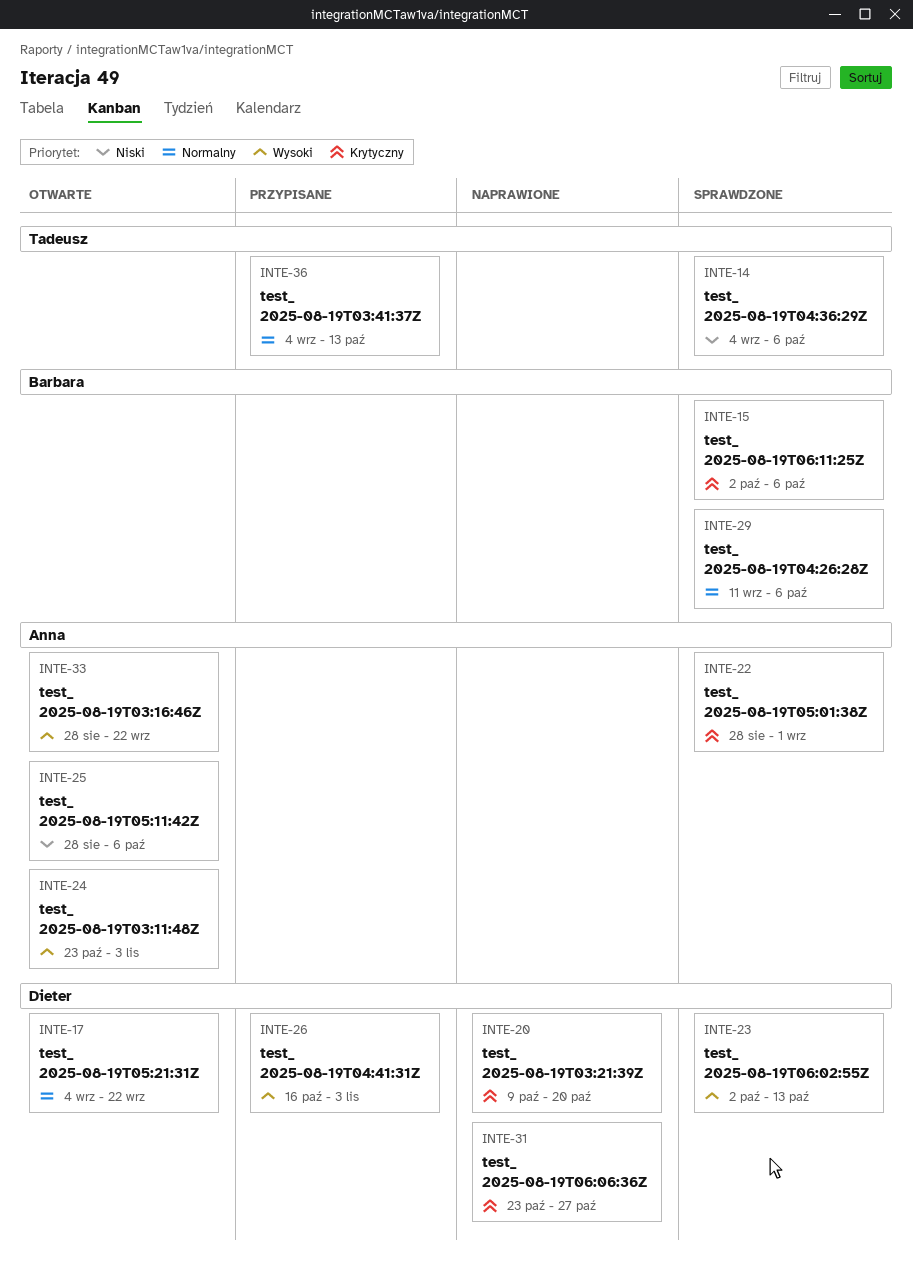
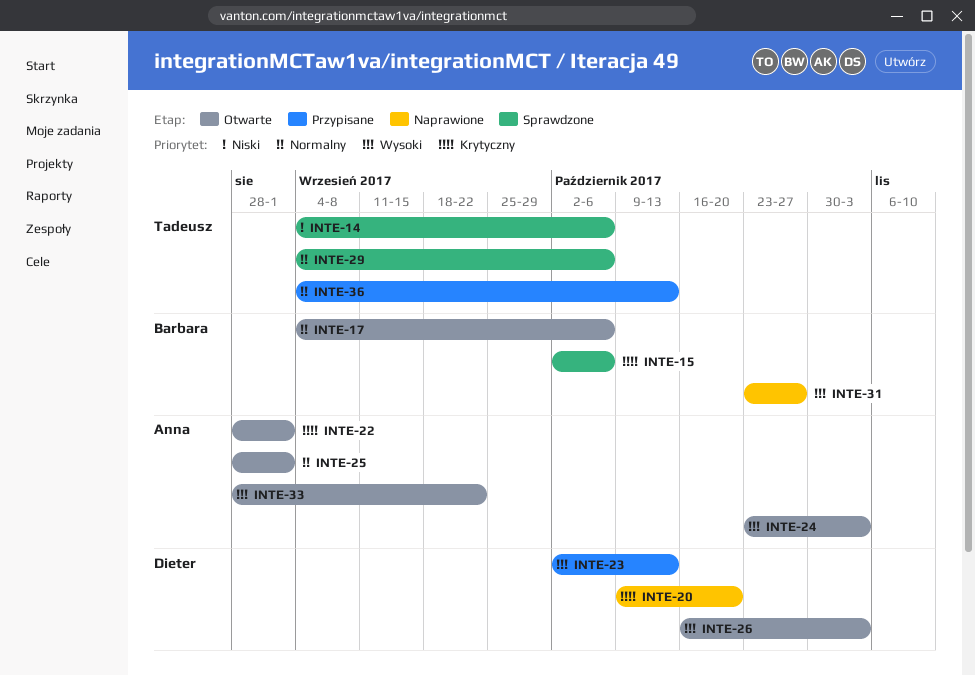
INTE-17, owner: Dieter -> Barbara
INTE-17, due: Sep 22 -> Oct 6
INTE-22, status: Sprawdzone -> Otwarte
INTE-23, status: Sprawdzone -> Przypisane
INTE-25, priority: Niski -> Normalny
INTE-25, due: Oct 6 -> Sep 1
INTE-26, status: Przypisane -> Otwarte
INTE-29, owner: Barbara -> Tadeusz
INTE-29, start: Sep 11 -> Sep 4
INTE-31, owner: Dieter -> Barbara
INTE-31, priority: Krytyczny -> Wysoki

